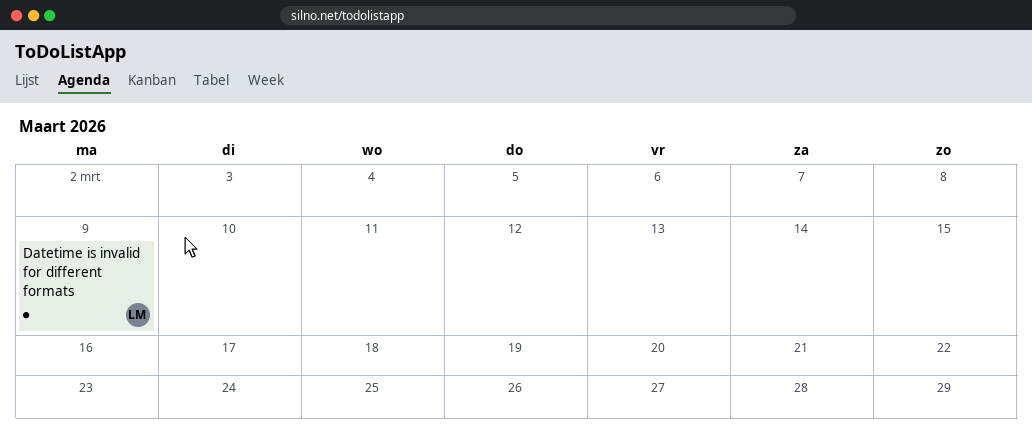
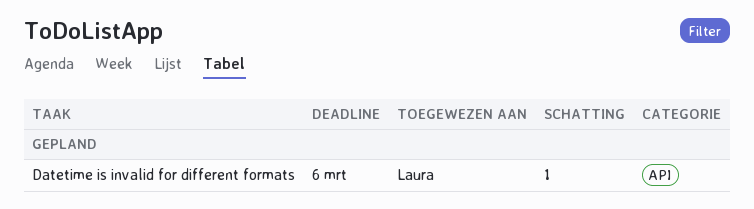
Datetime is invalid for different formats, due: Mar 9 -> Mar 6

